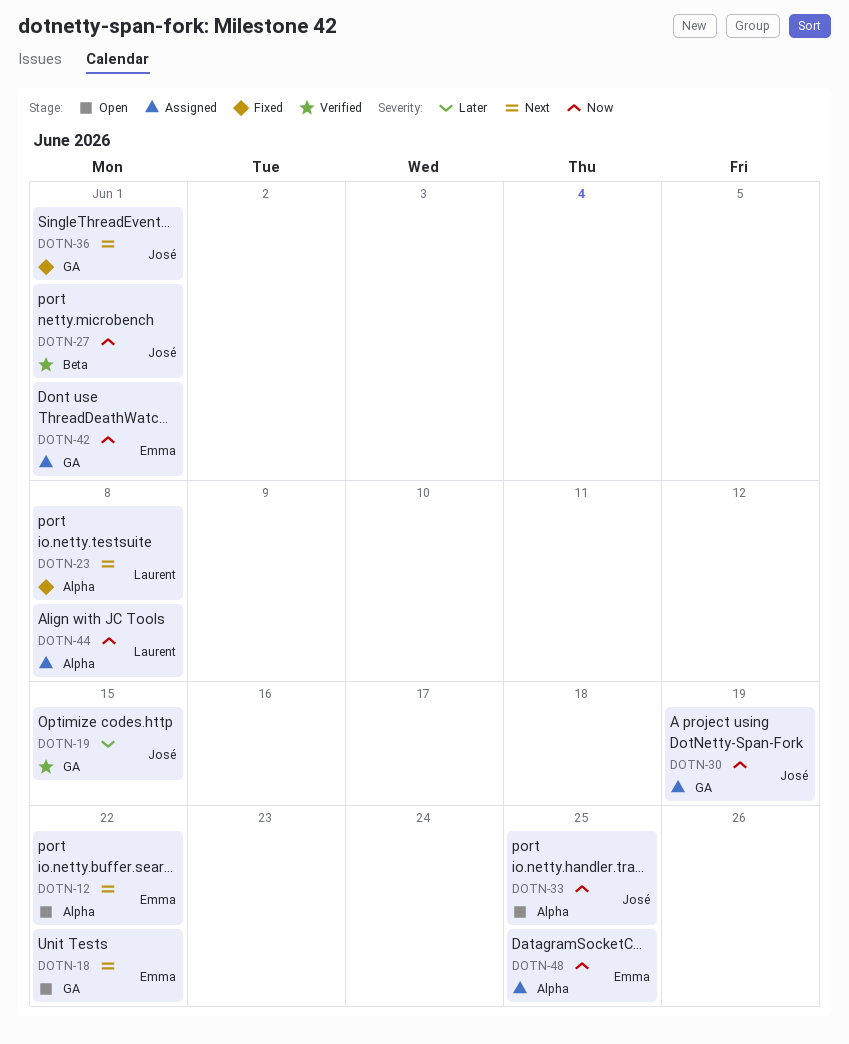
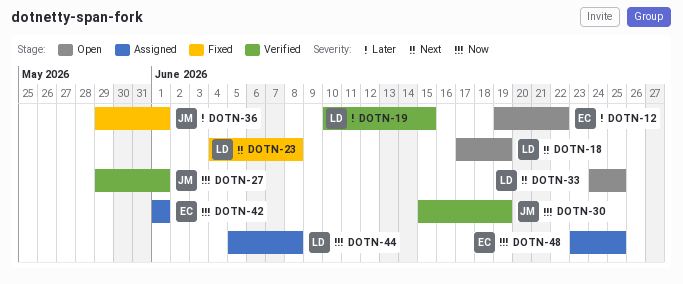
DOTN-12, priority: Next -> Later
DOTN-18, owner: Emma -> Laurent
DOTN-18, due: Jun 22 -> Jun 19
DOTN-19, owner: José -> Laurent
DOTN-30, status: Assigned -> Verified
DOTN-33, owner: José -> Laurent
DOTN-33, priority: Now -> Next
DOTN-36, priority: Next -> Later

